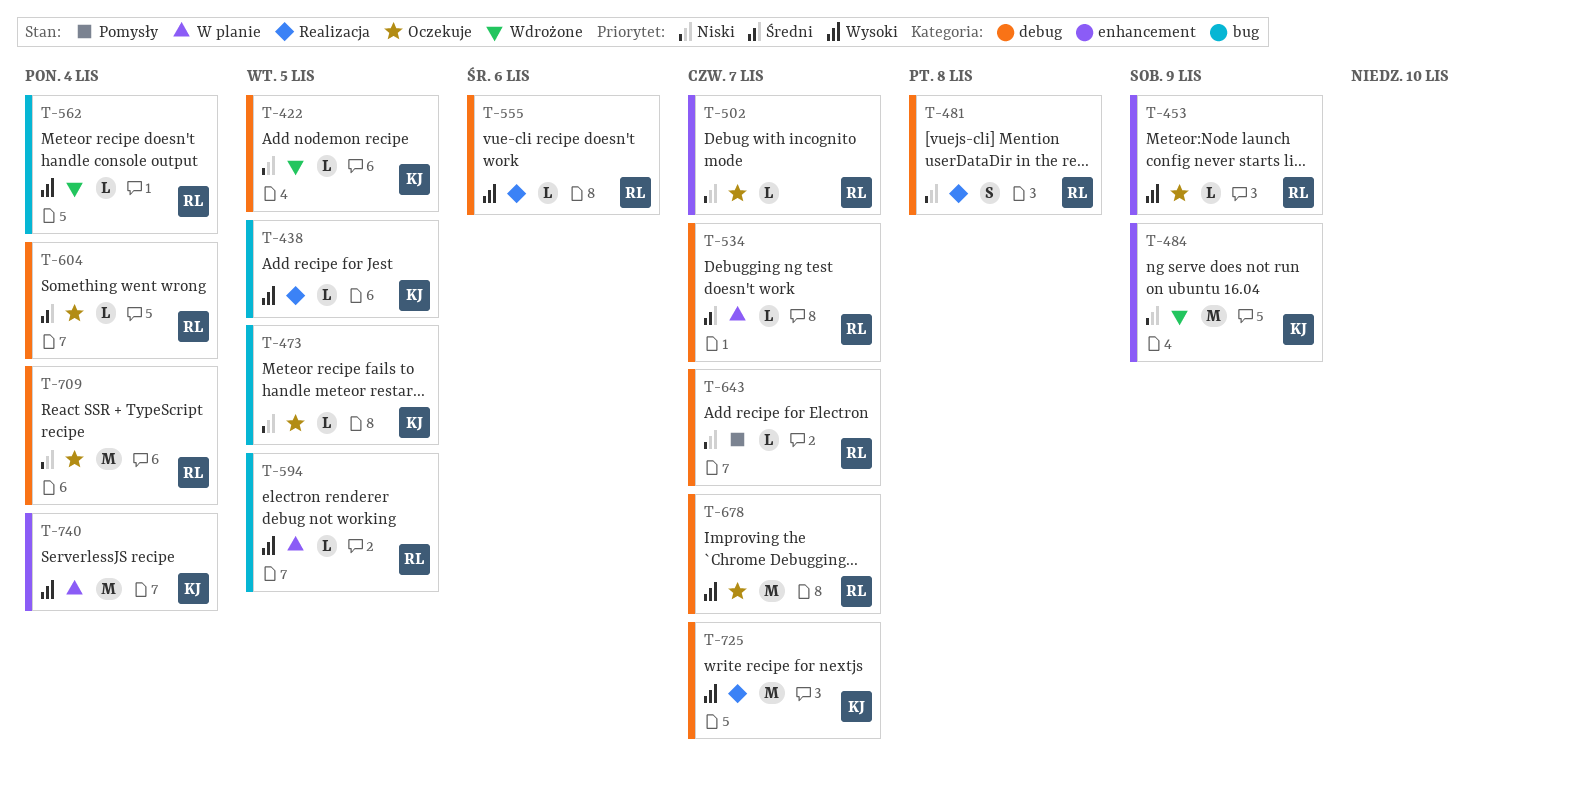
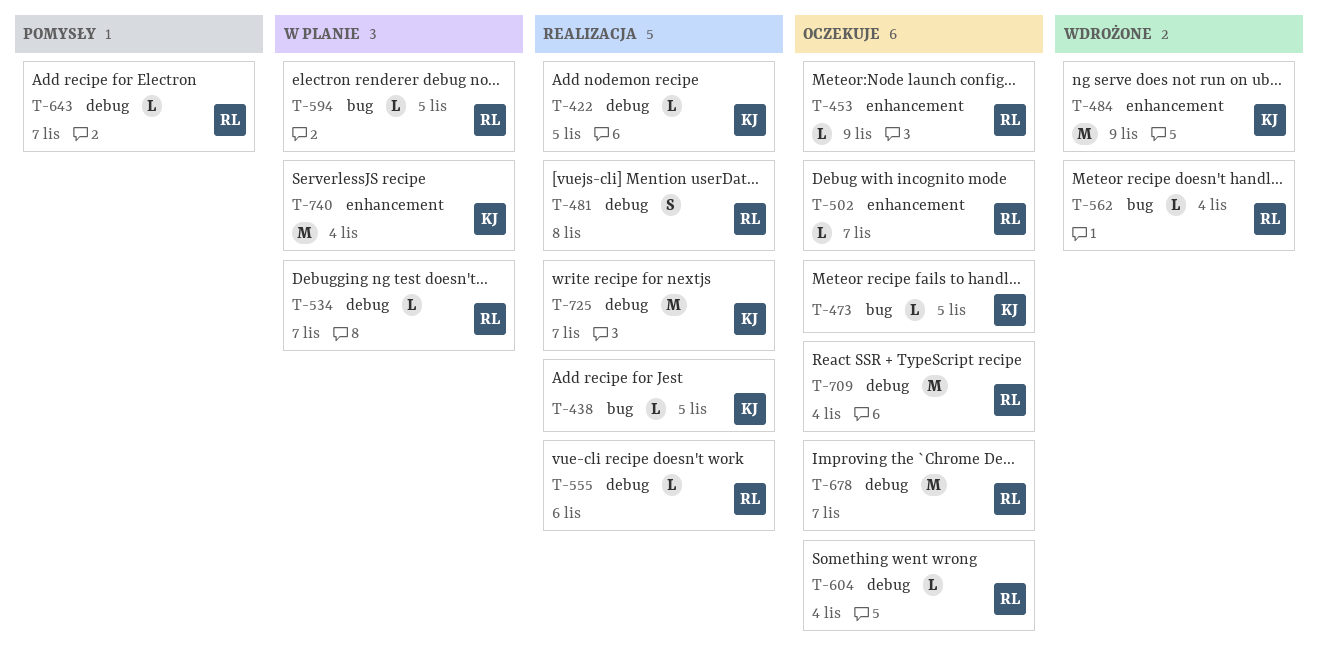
T-422, status: Wdrożone -> Realizacja

